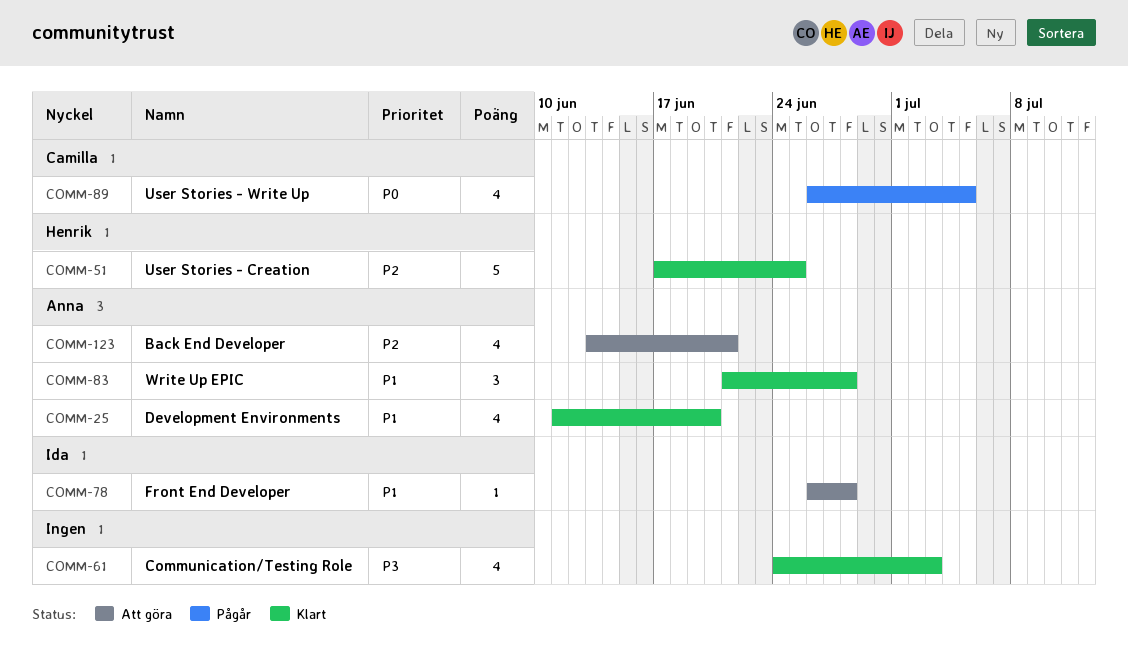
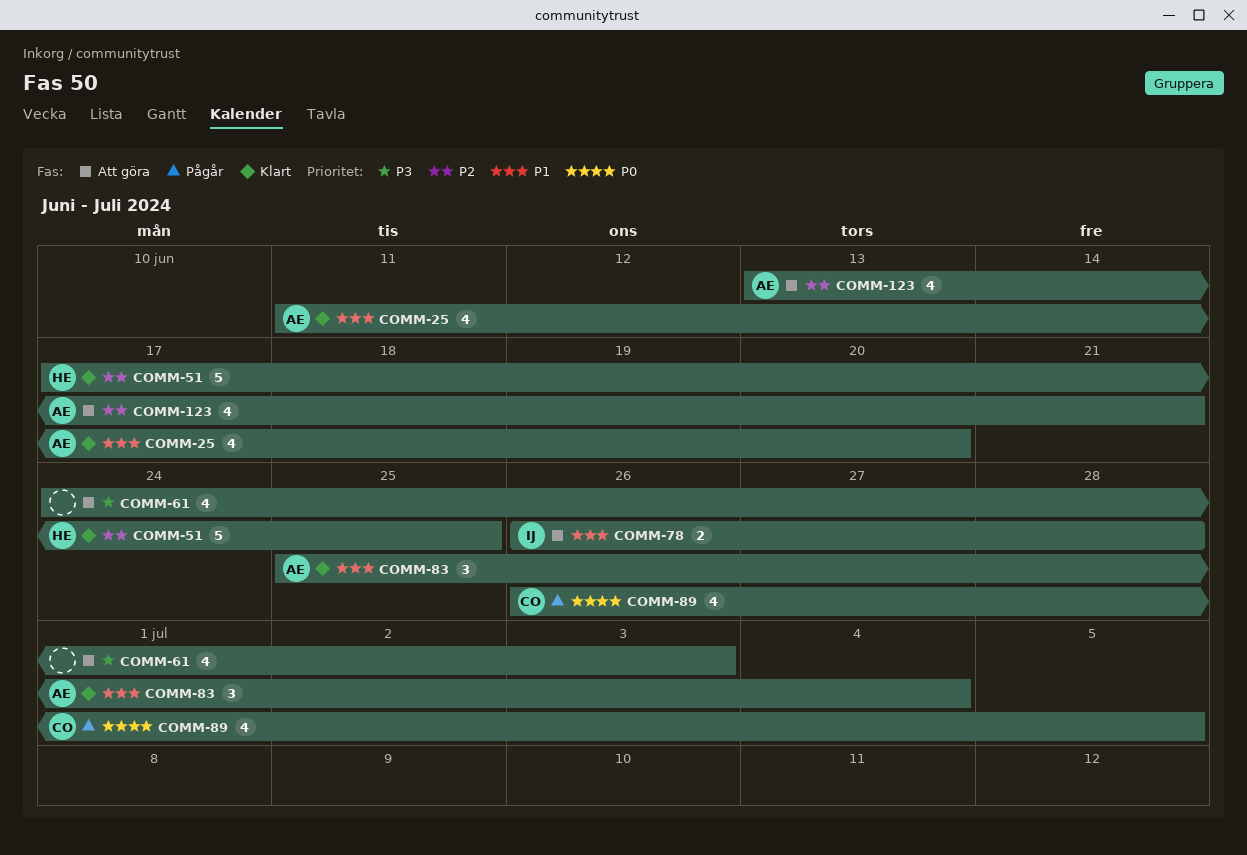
COMM-61, status: Klart -> Att göra
COMM-78, estimate: 1 -> 2
COMM-83, start: Jun 21 -> Jun 25
COMM-83, due: Jun 28 -> Jul 4

